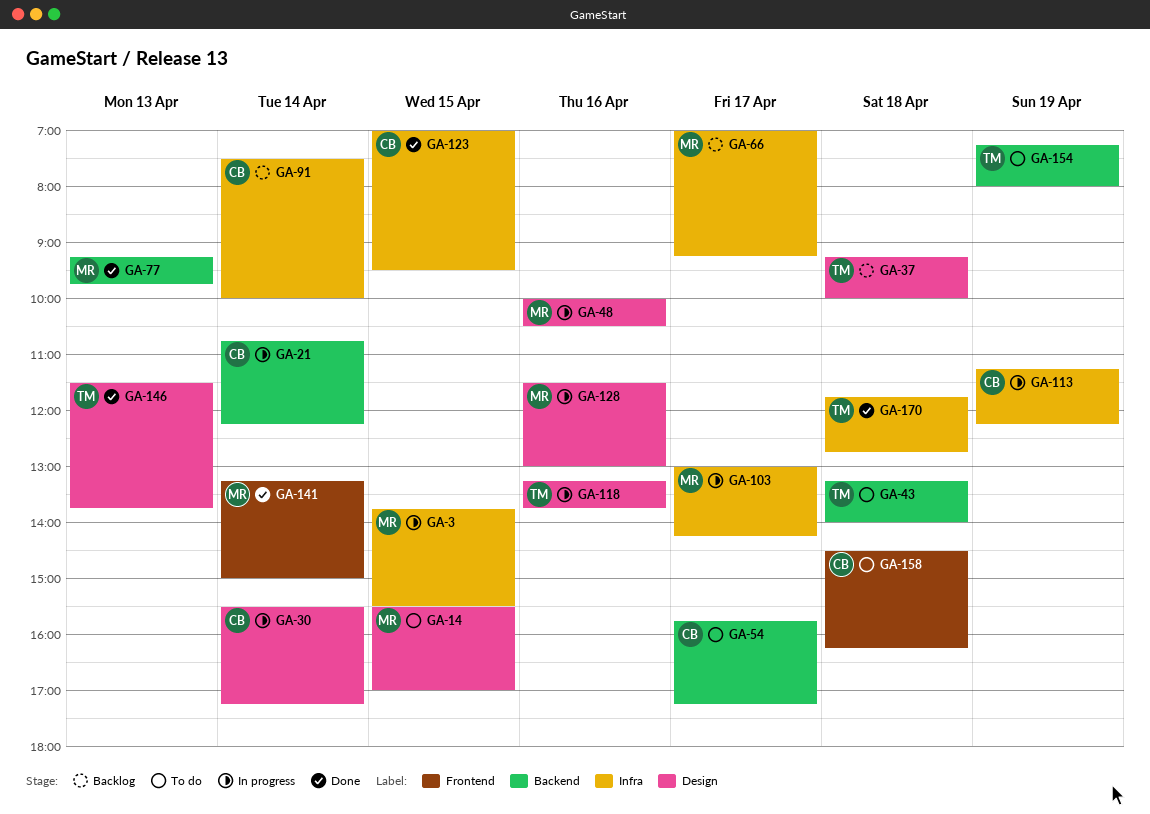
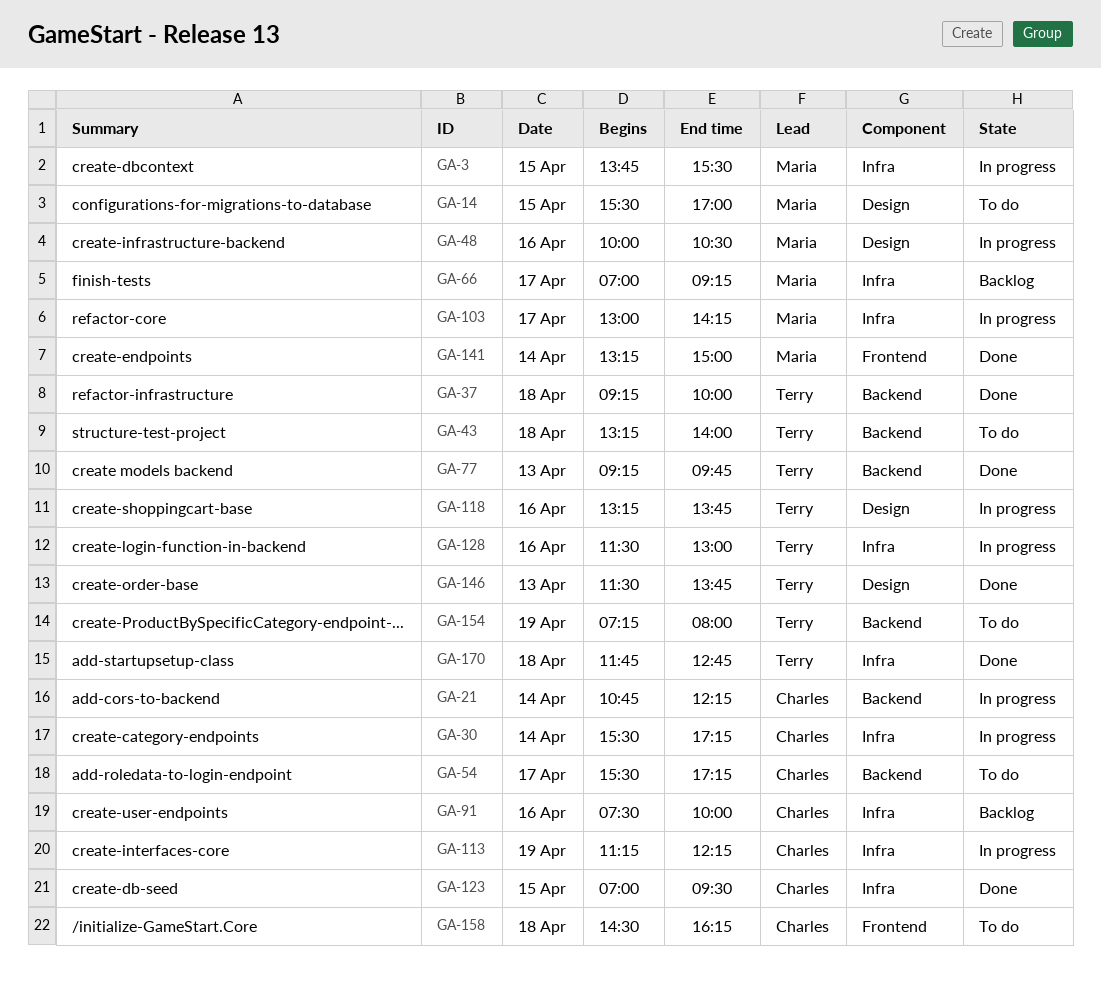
GA-30, label: Design -> Infra
GA-37, status: Backlog -> Done
GA-37, label: Design -> Backend
GA-54, begins: 15:45 -> 15:30
GA-77, owner: Maria -> Terry
GA-91, day: Apr 14 -> Apr 16
GA-128, owner: Maria -> Terry
GA-128, label: Design -> Infra

